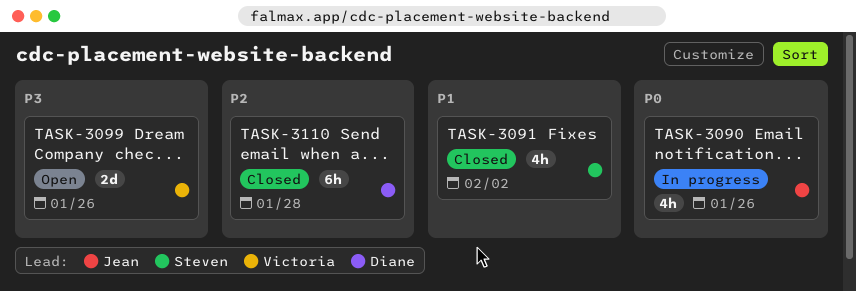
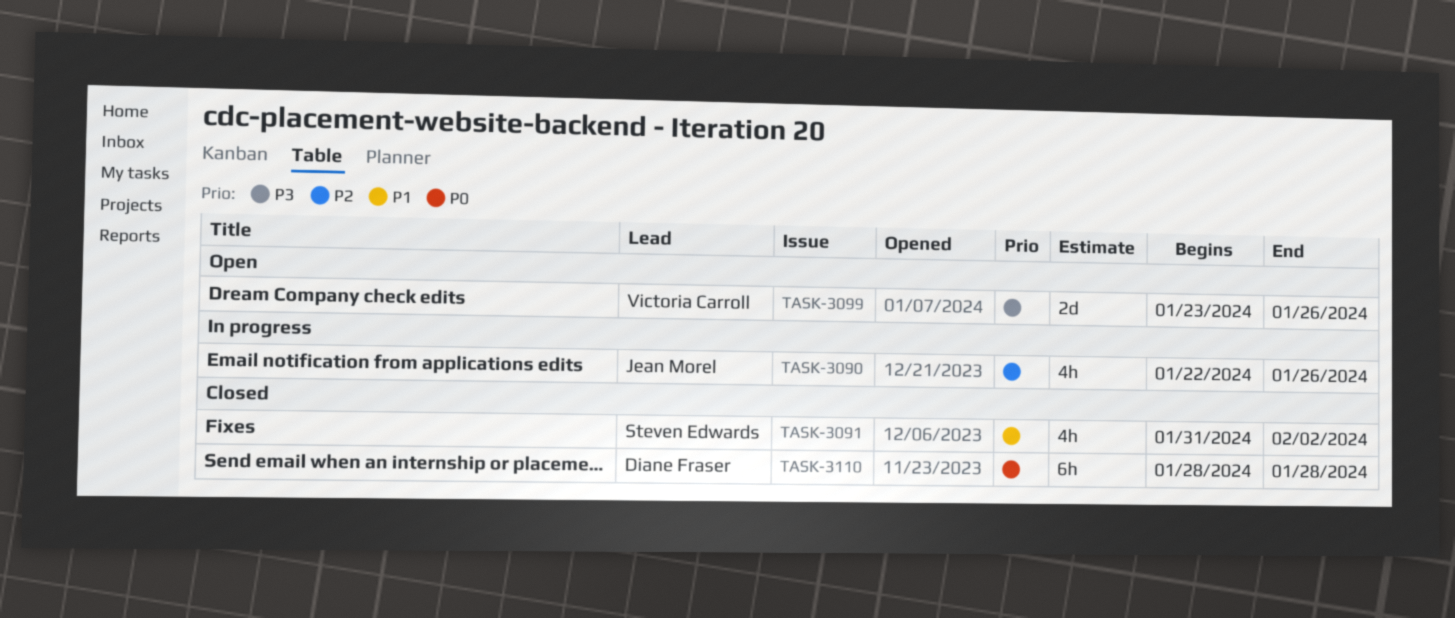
TASK-3090, priority: P0 -> P2
TASK-3110, priority: P2 -> P0

